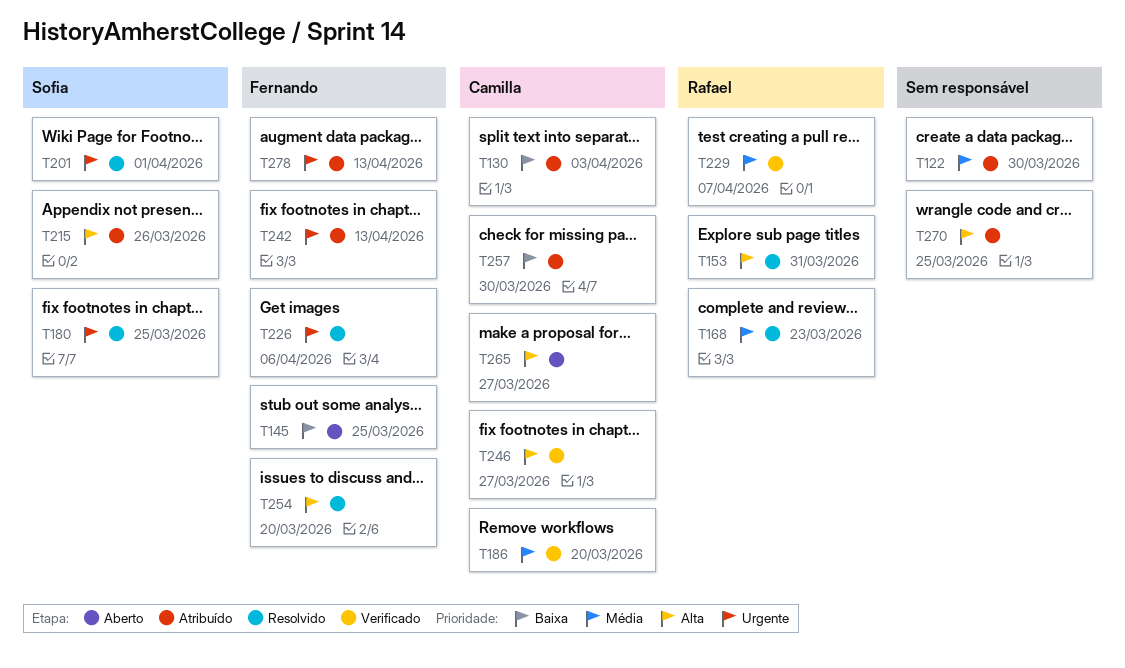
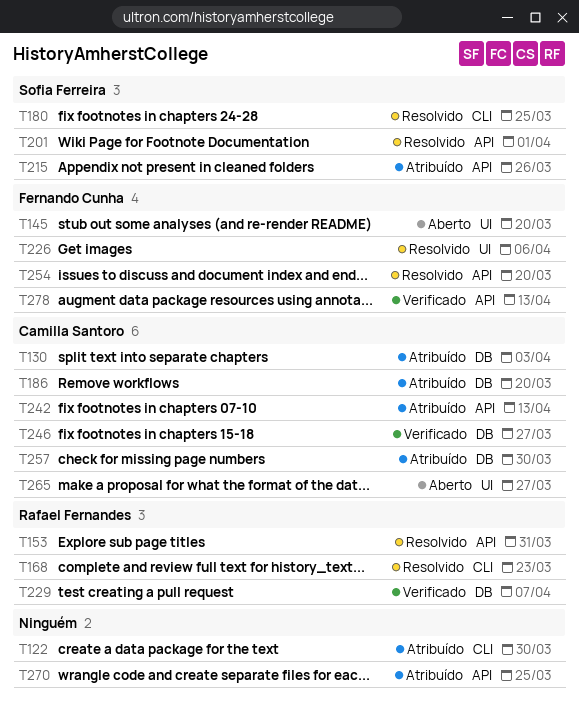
T145, due: Mar 25 -> Mar 20
T186, status: Verificado -> Atribuído
T242, owner: Fernando Cunha -> Camilla Santoro
T278, status: Atribuído -> Verificado

